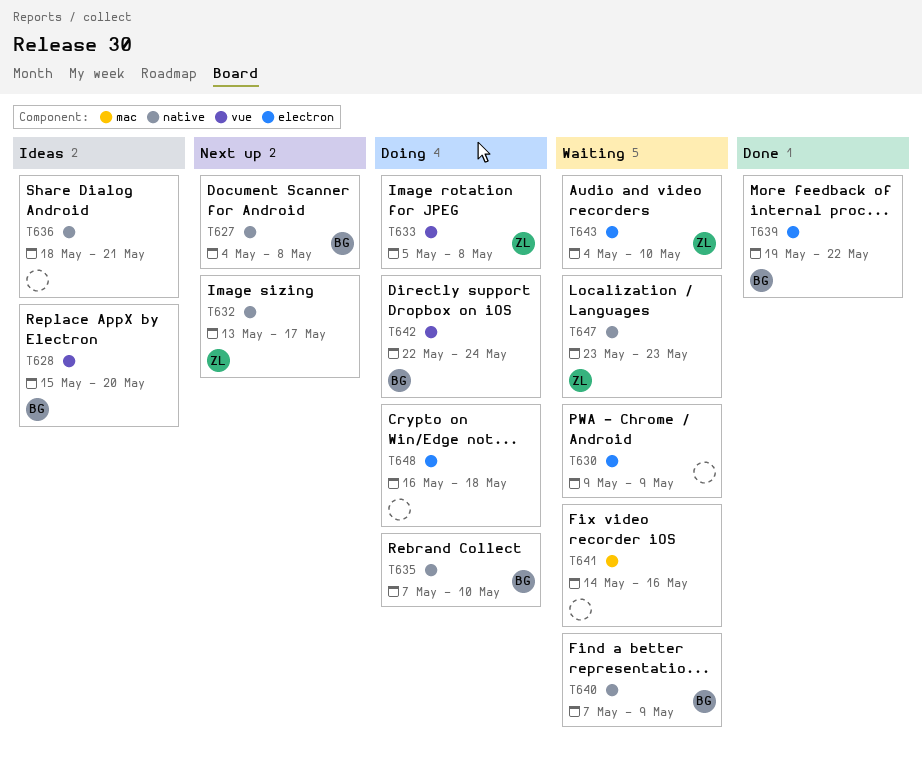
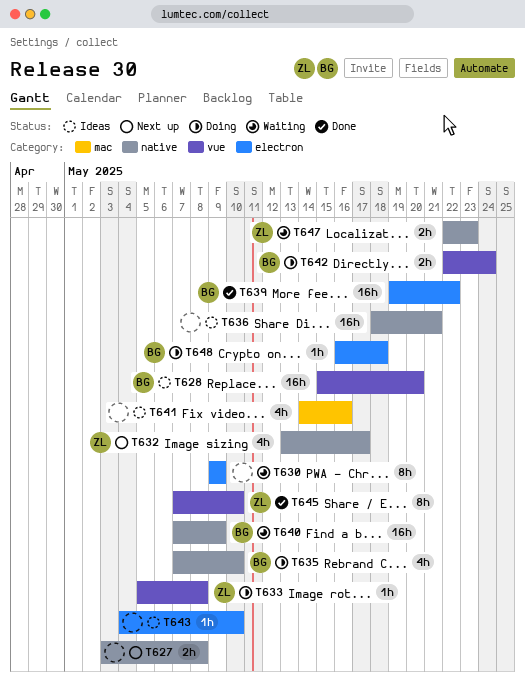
T627, owner: BG -> none
T627, start: May 4 -> May 3
T641, status: Waiting -> Ideas
T643, status: Waiting -> Ideas
T643, owner: ZL -> none
T645: none -> present
T647, start: May 23 -> May 22
T648, owner: none -> BG

